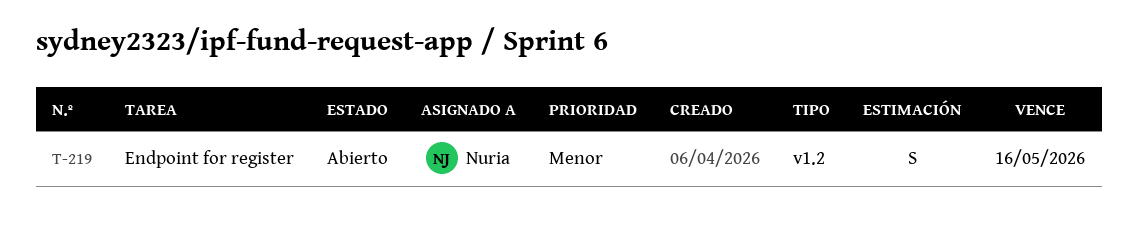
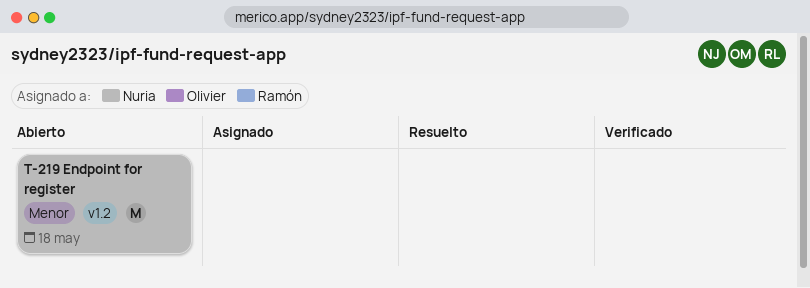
T-219, estimate: S -> M
T-219, due: May 16 -> May 18

